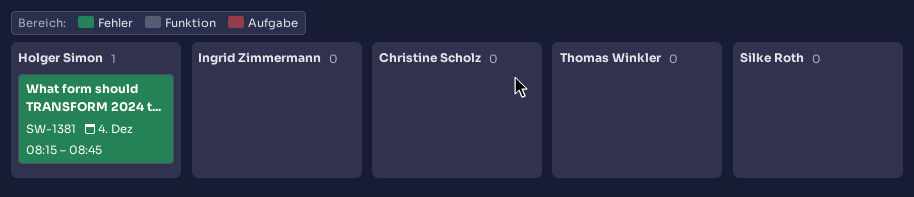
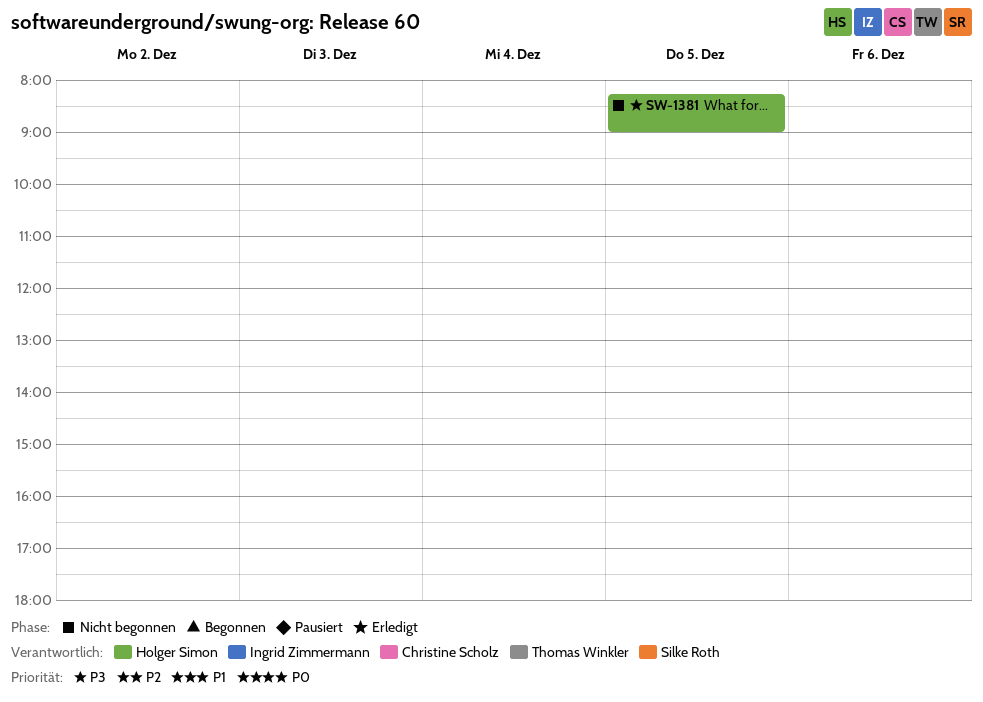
SW-1381, day: Dec 4 -> Dec 5
SW-1381, ends: 08:45 -> 09:00

